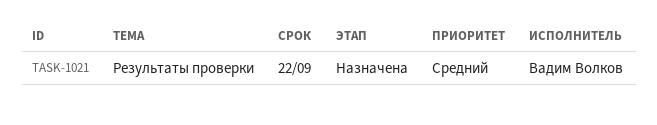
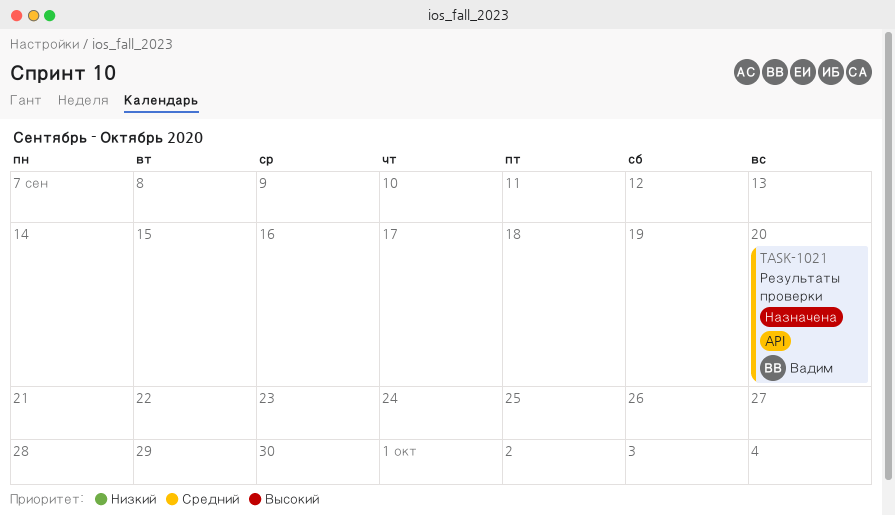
TASK-1021, due: Sep 22 -> Sep 20

